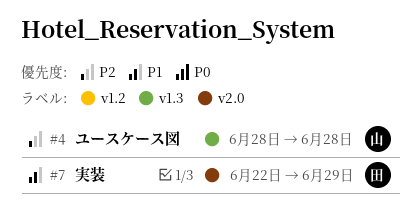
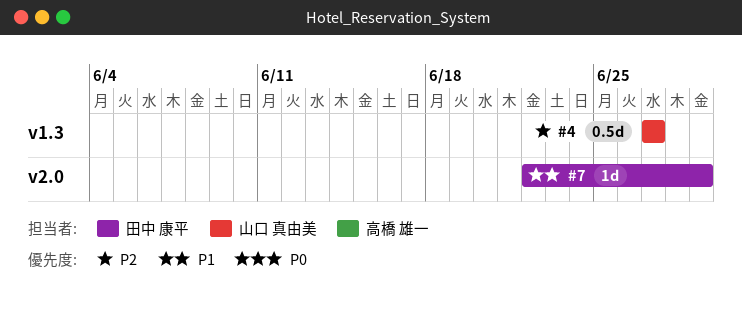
#4, start: Jun 28 -> Jun 27
#4, due: Jun 28 -> Jun 27

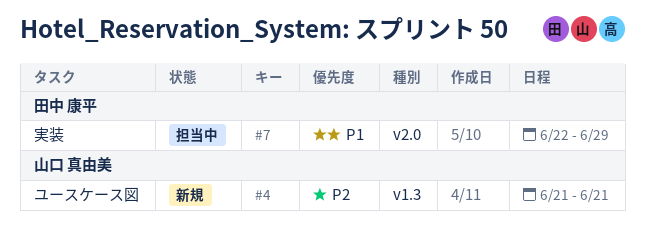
#4, start: Jun 27 -> Jun 21
#4, due: Jun 27 -> Jun 21

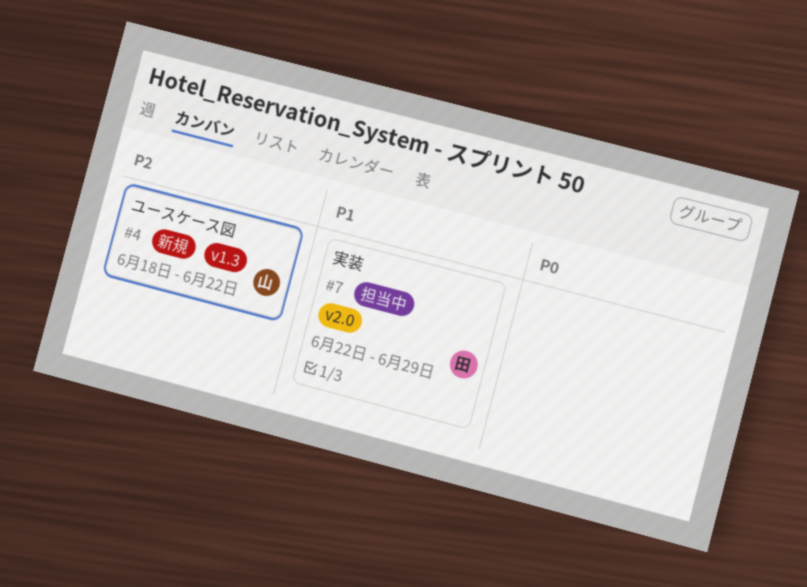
#4, start: Jun 21 -> Jun 18
#4, due: Jun 21 -> Jun 22

